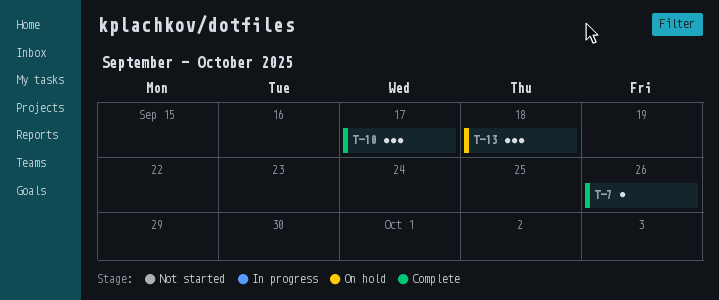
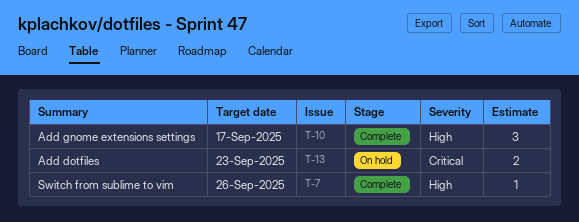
T-13, estimate: 3 -> 2
T-13, due: Sep 18 -> Sep 23

